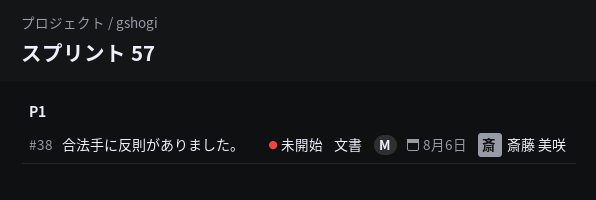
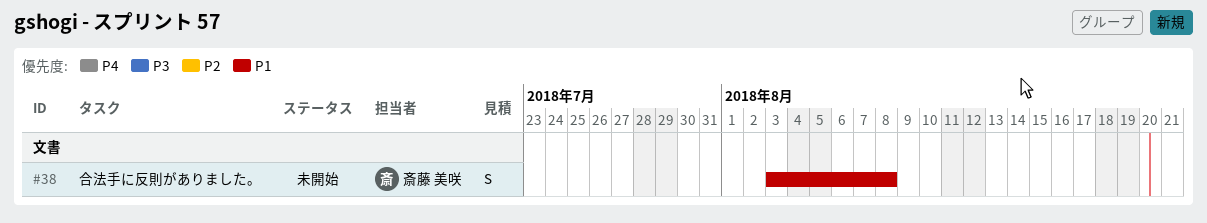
#38, estimate: M -> S
#38, due: Aug 6 -> Aug 8

